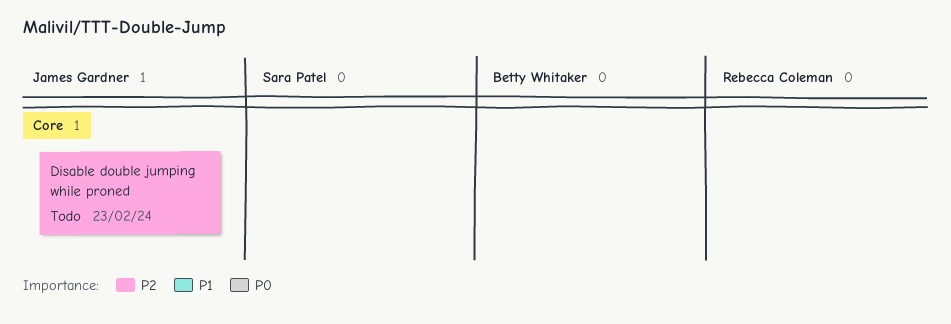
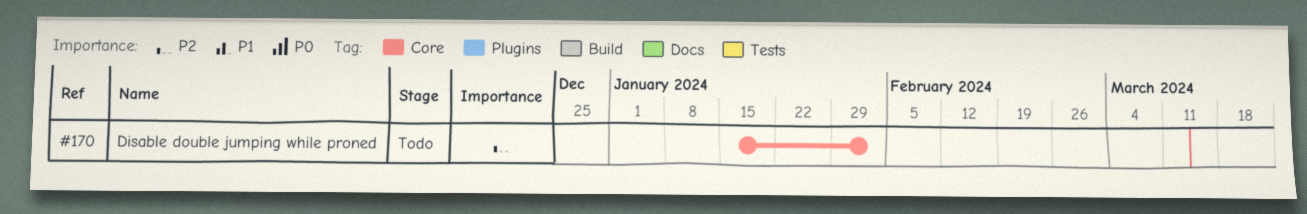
Disable double jumping while proned, due: Feb 23 -> Feb 2

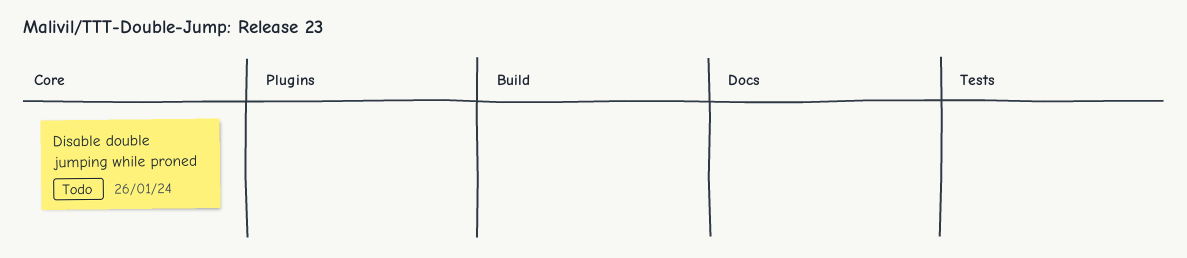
Disable double jumping while proned, due: Feb 2 -> Jan 26

